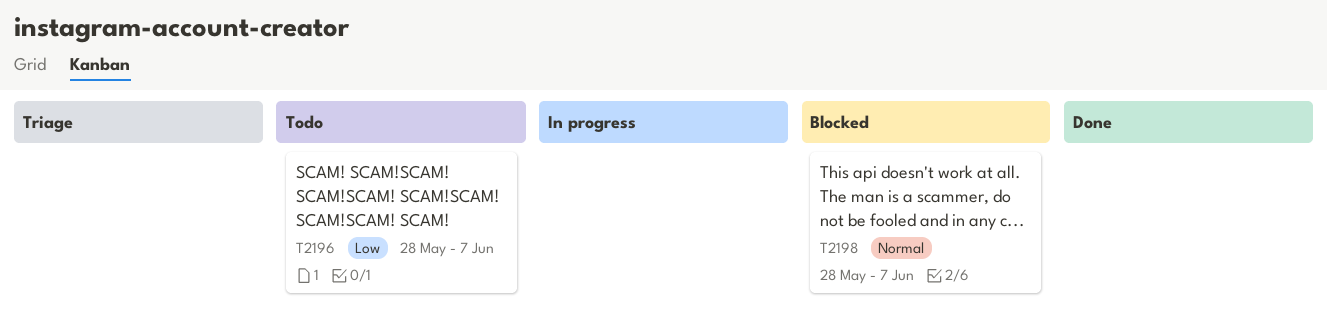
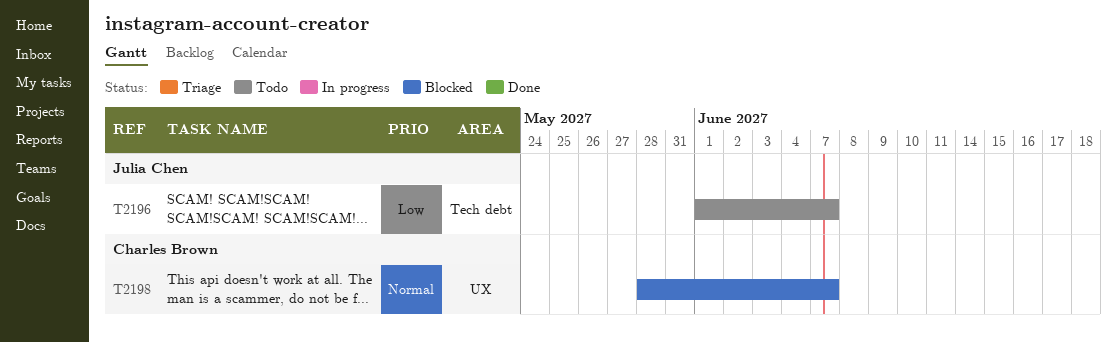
T2196, start: May 28 -> Jun 1

